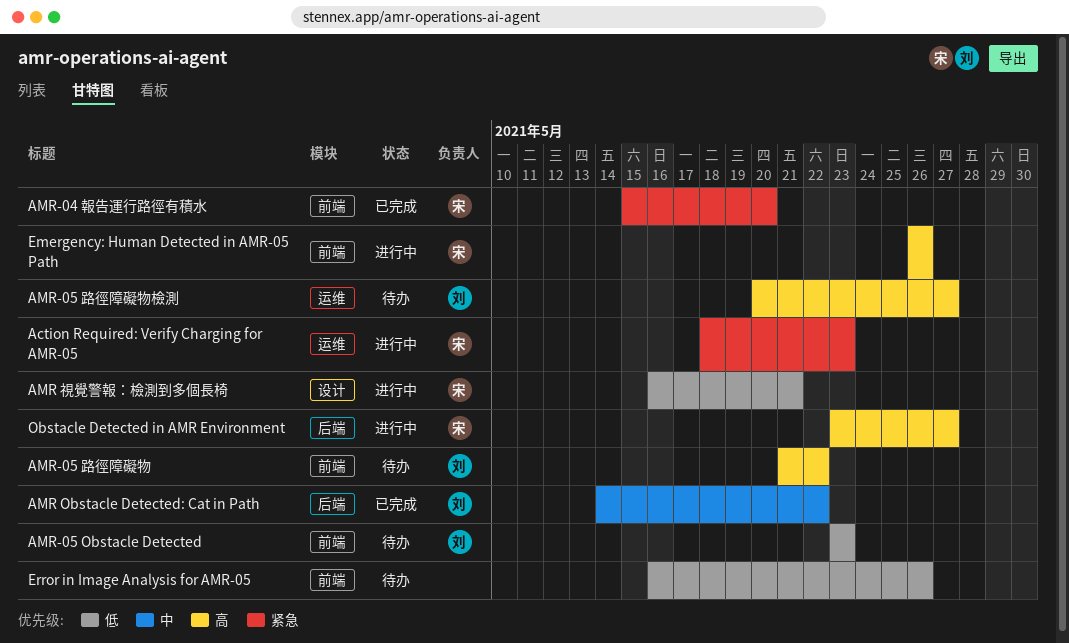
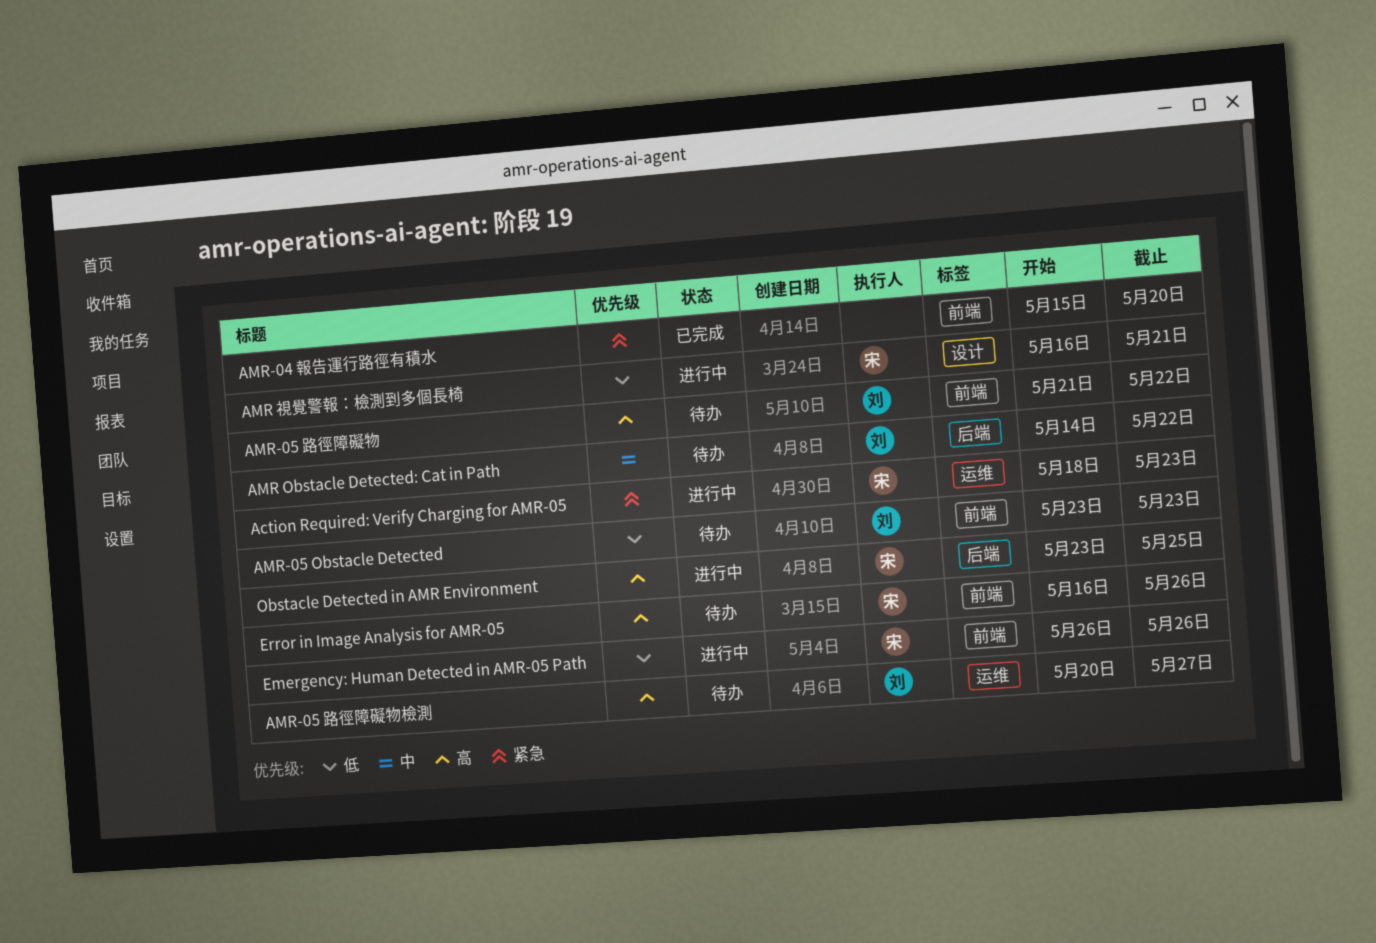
AMR Obstacle Detected: Cat in Path, status: 已完成 -> 待办
AMR-04 報告運行路徑有積水, owner: 宋 -> none
Emergency: Human Detected in AMR-05 Path, priority: 高 -> 低
Error in Image Analysis for AMR-05, owner: none -> 宋
Error in Image Analysis for AMR-05, priority: 低 -> 高
Obstacle Detected in AMR Environment, due: May 27 -> May 25

